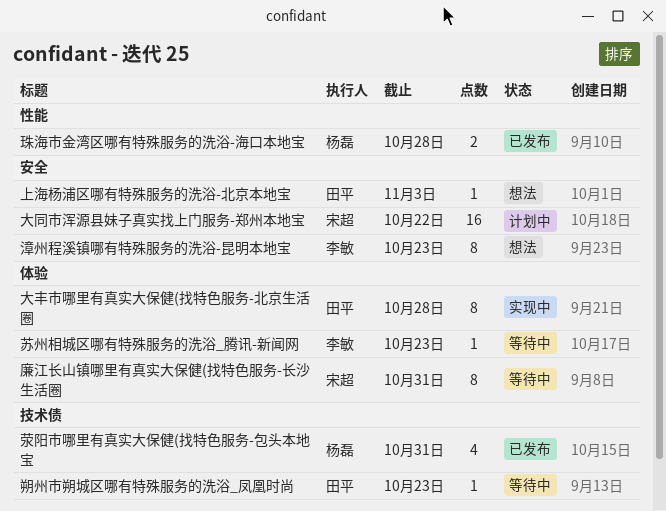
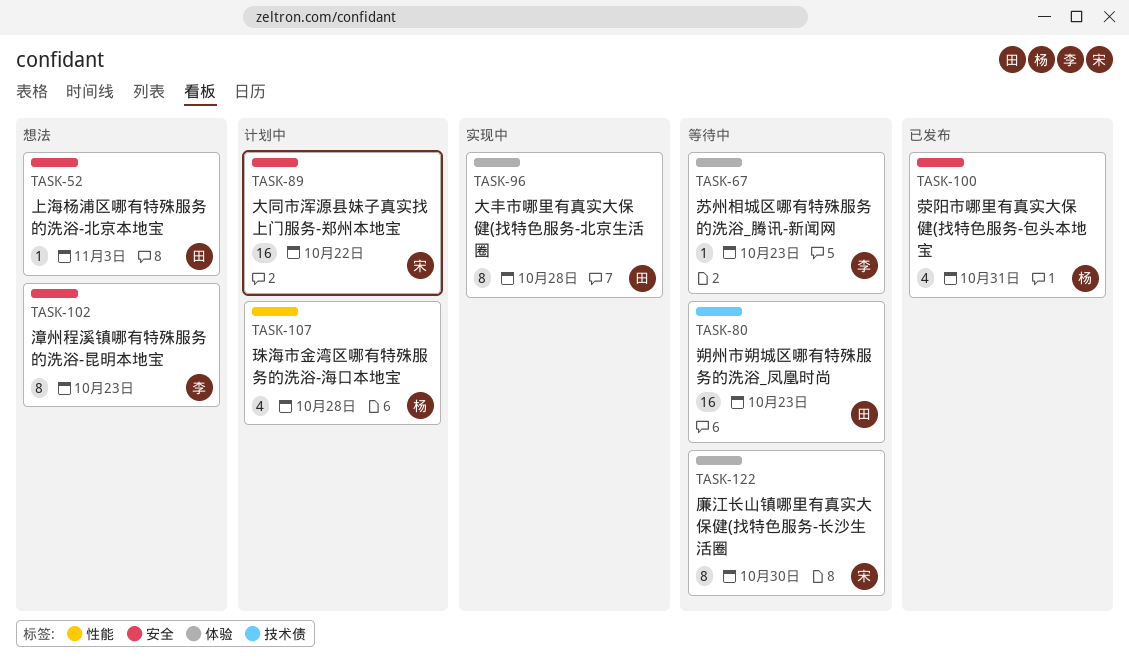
廉江长山镇哪里有真实大保健(找特色服务-长沙生活圈, due: Oct 31 -> Oct 30
朔州市朔城区哪有特殊服务的洗浴_凤凰时尚, estimate: 1 -> 16
珠海市金湾区哪有特殊服务的洗浴-海口本地宝, status: 已发布 -> 计划中
珠海市金湾区哪有特殊服务的洗浴-海口本地宝, estimate: 2 -> 4
荥阳市哪里有真实大保健(找特色服务-包头本地宝, label: 技术债 -> 安全

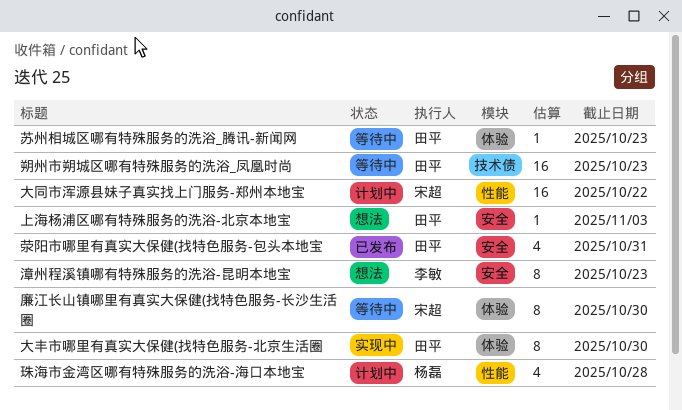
大丰市哪里有真实大保健(找特色服务-北京生活圈, due: Oct 28 -> Oct 30
大同市浑源县妹子真实找上门服务-郑州本地宝, label: 安全 -> 性能
苏州相城区哪有特殊服务的洗浴_腾讯-新闻网, owner: 李敏 -> 田平
荥阳市哪里有真实大保健(找特色服务-包头本地宝, owner: 杨磊 -> 田平

